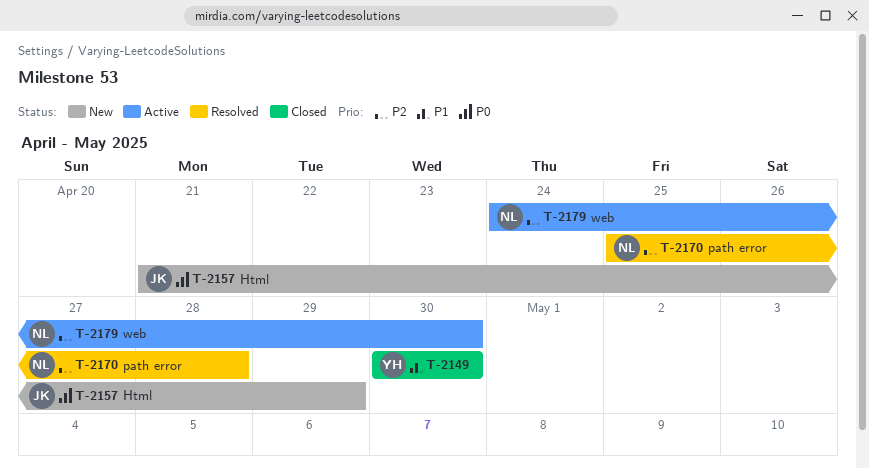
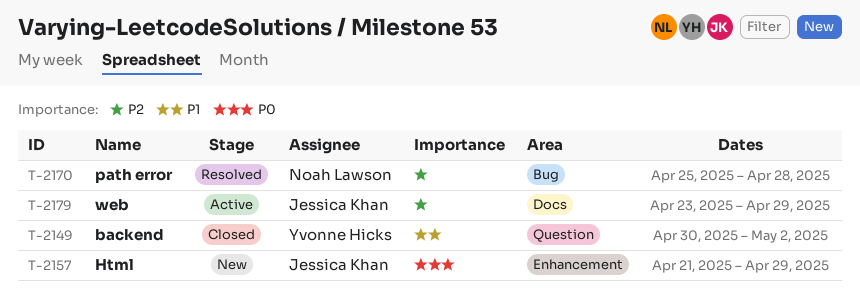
T-2149, due: Apr 30 -> May 2
T-2179, owner: Noah Lawson -> Jessica Khan
T-2179, start: Apr 24 -> Apr 23
T-2179, due: Apr 30 -> Apr 29

